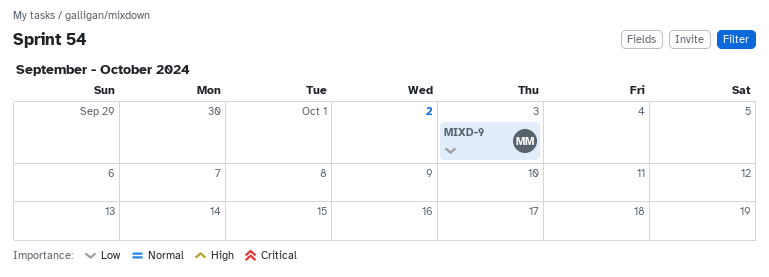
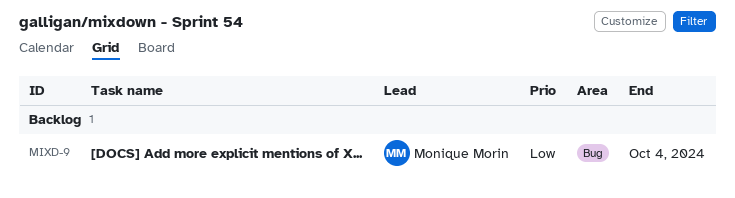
MIXD-9, due: Oct 3 -> Oct 4

